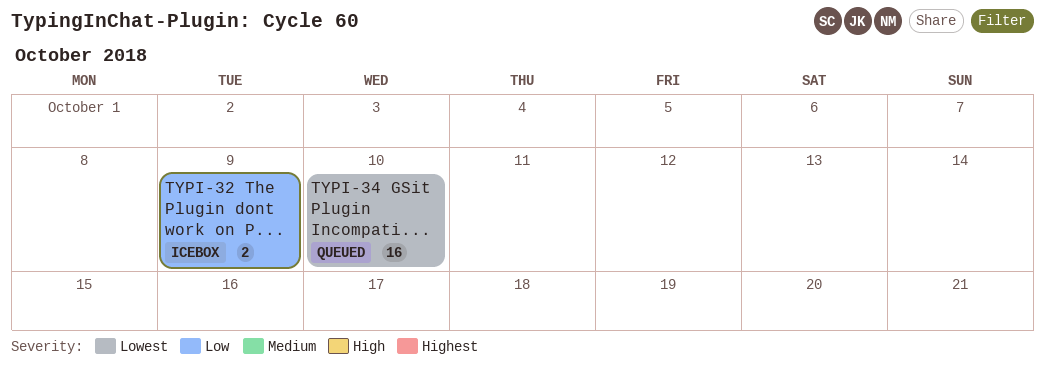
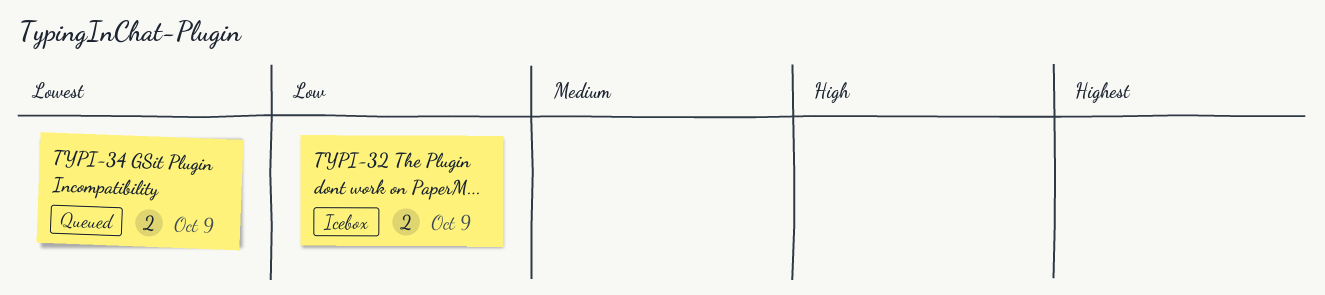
TYPI-34, estimate: 16 -> 2
TYPI-34, due: Oct 10 -> Oct 9

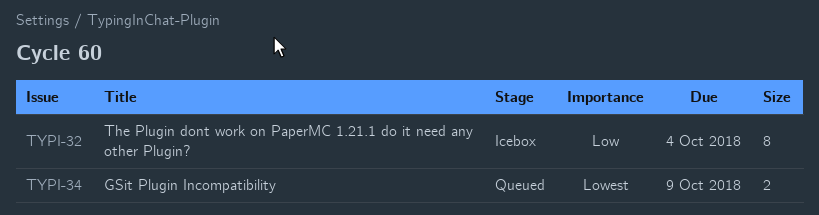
TYPI-32, estimate: 2 -> 8
TYPI-32, due: Oct 9 -> Oct 4

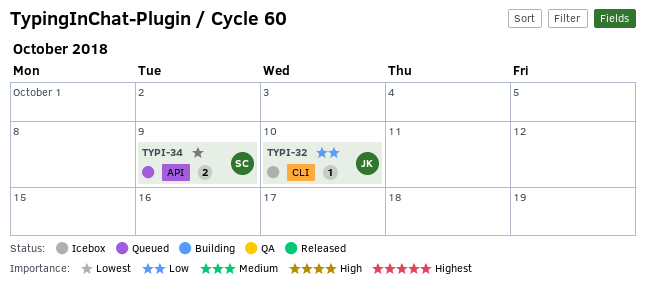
TYPI-32, estimate: 8 -> 1
TYPI-32, due: Oct 4 -> Oct 10

